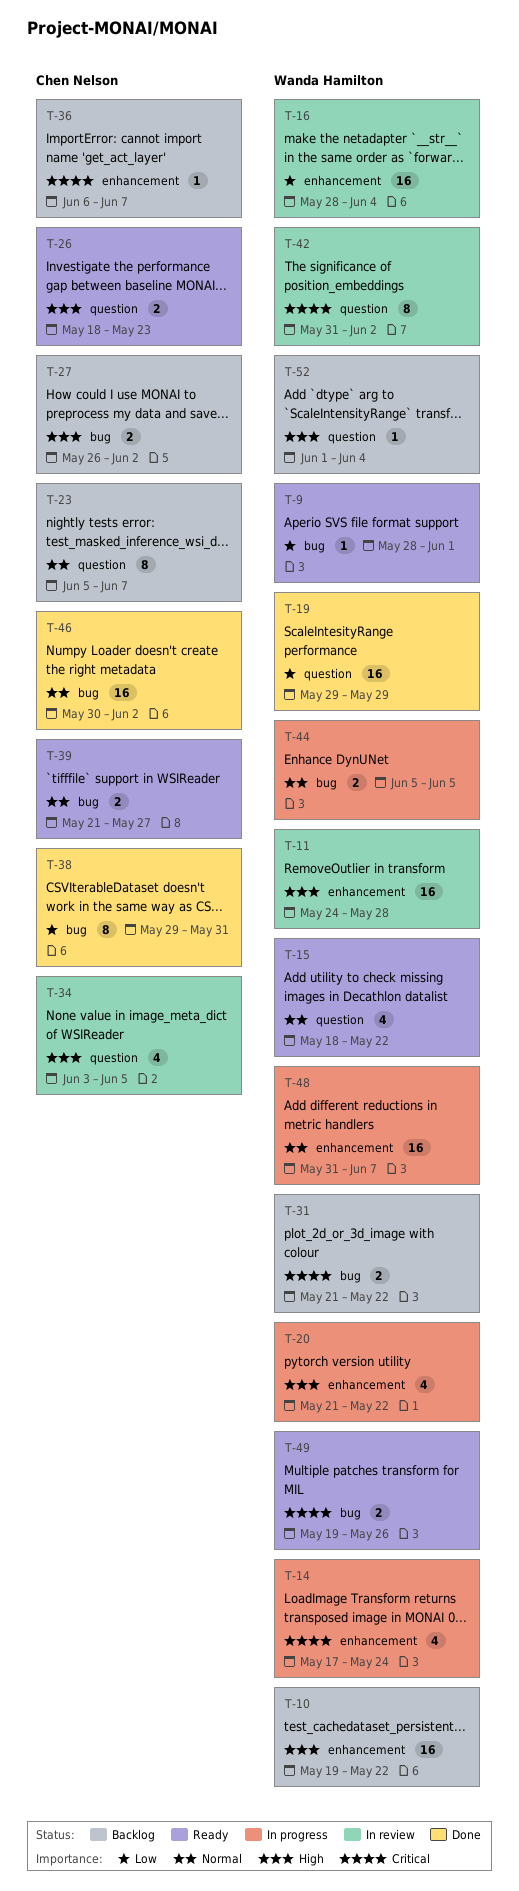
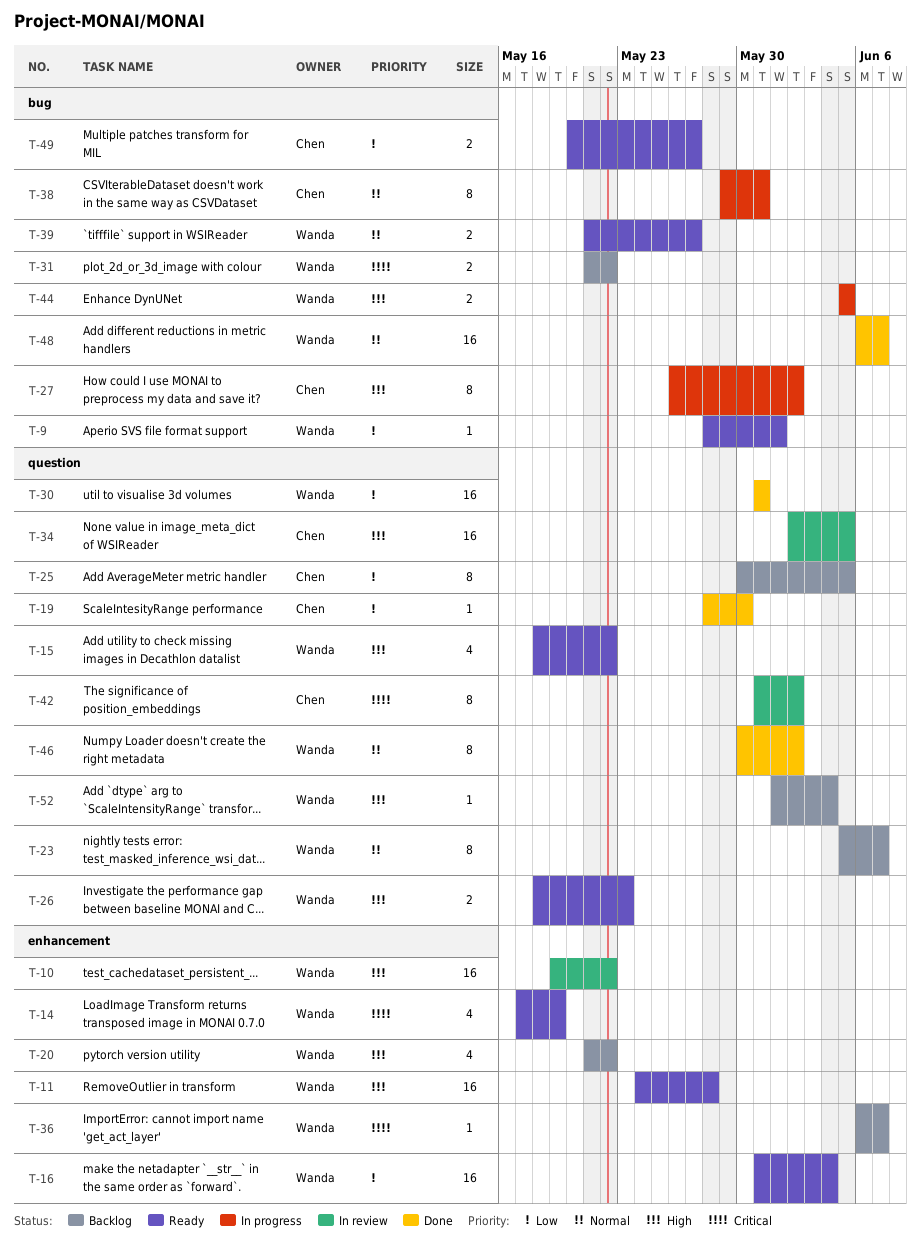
T-10, status: Backlog -> In review
T-11, status: In review -> Ready
T-14, status: In progress -> Ready
T-14, due: May 24 -> May 19
T-15, priority: Normal -> High
T-16, status: In review -> Ready
T-16, start: May 28 -> May 31
T-19, owner: Wanda Hamilton -> Chen Nelson
T-19, estimate: 16 -> 1
T-19, start: May 29 -> May 28
T-19, due: May 29 -> May 30
T-20, status: In progress -> Backlog
T-23, owner: Chen Nelson -> Wanda Hamilton
T-25: none -> present
T-26, owner: Chen Nelson -> Wanda Hamilton
T-27, status: Backlog -> In progress
T-27, estimate: 2 -> 8
T-30: none -> present
T-34, estimate: 4 -> 16
T-34, start: Jun 3 -> Jun 2
T-36, owner: Chen Nelson -> Wanda Hamilton
T-38, status: Done -> In progress
T-38, priority: Low -> Normal
T-39, owner: Chen Nelson -> Wanda Hamilton
T-42, owner: Wanda Hamilton -> Chen Nelson
T-44, priority: Normal -> High
T-46, owner: Chen Nelson -> Wanda Hamilton
T-46, label: bug -> question
T-46, estimate: 16 -> 8
T-48, status: In progress -> Done
T-48, label: enhancement -> bug
T-48, start: May 31 -> Jun 6
T-49, owner: Wanda Hamilton -> Chen Nelson
T-49, priority: Critical -> Low
T-49, start: May 19 -> May 20
T-49, due: May 26 -> May 27

